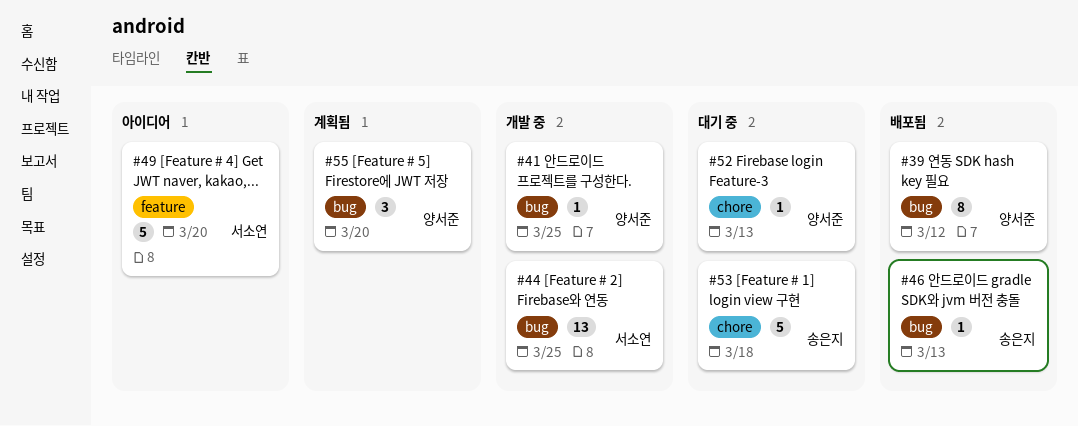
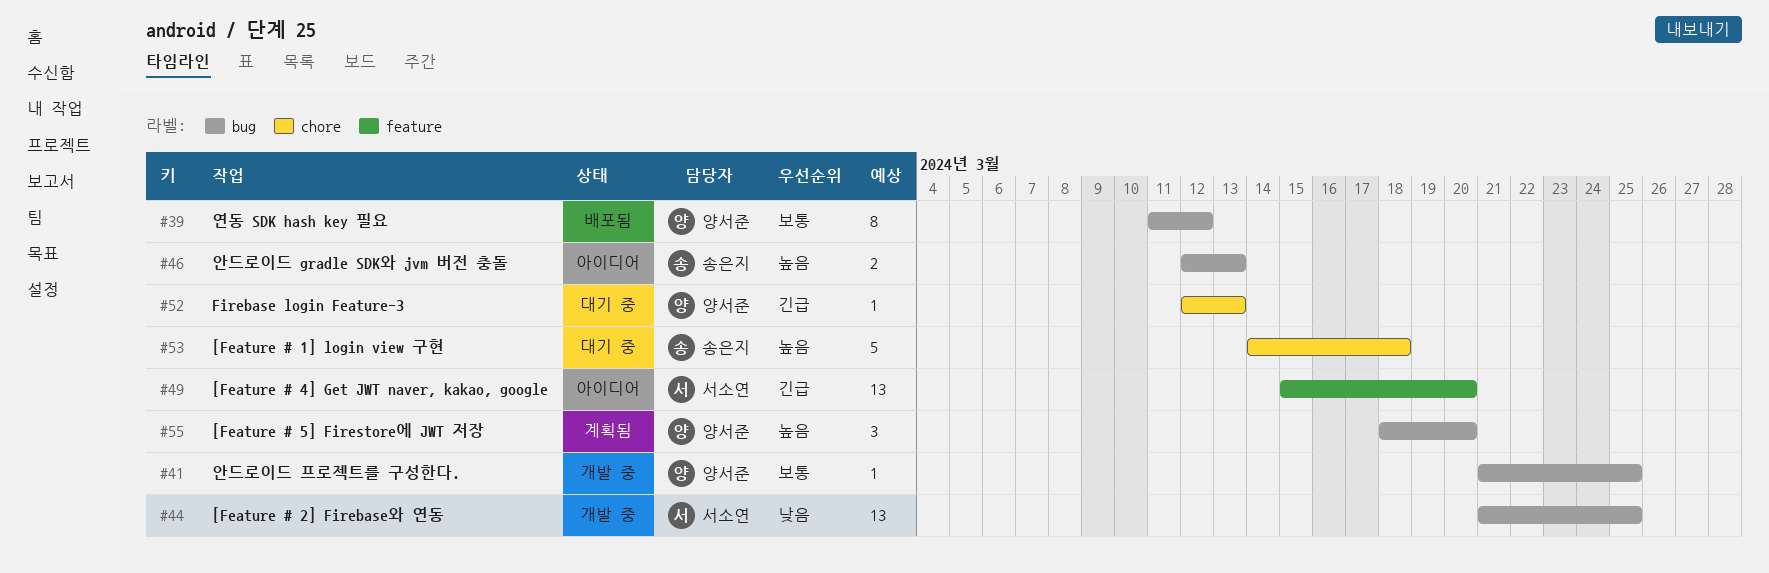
#46, status: 배포됨 -> 아이디어
#46, estimate: 1 -> 2
#49, estimate: 5 -> 13

